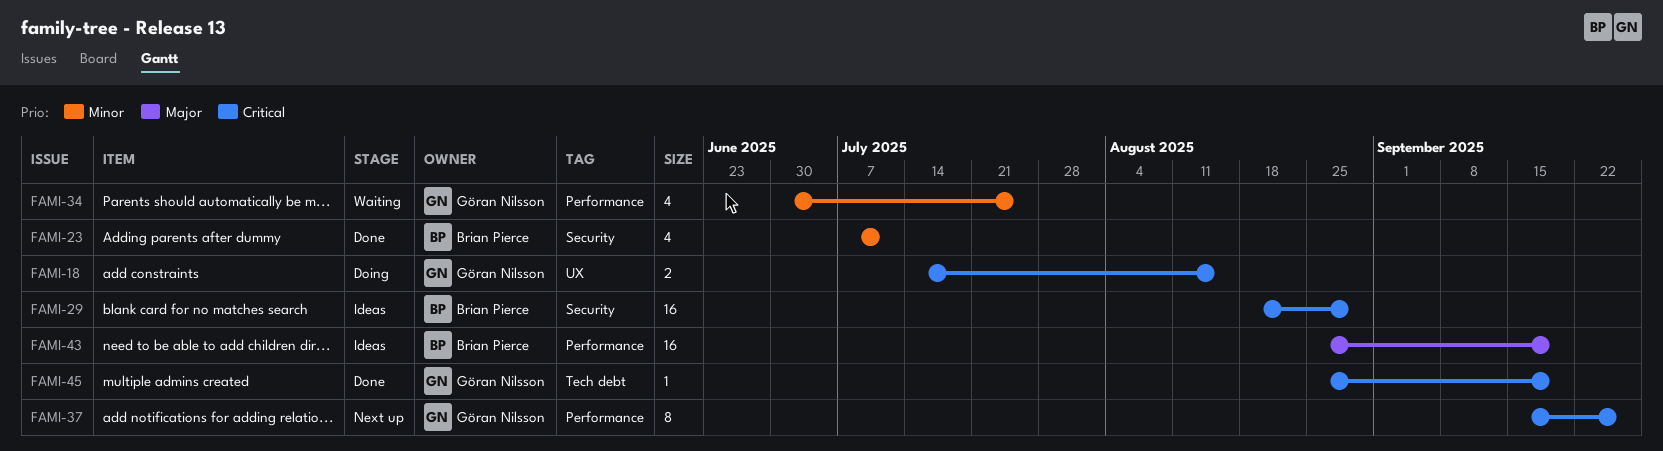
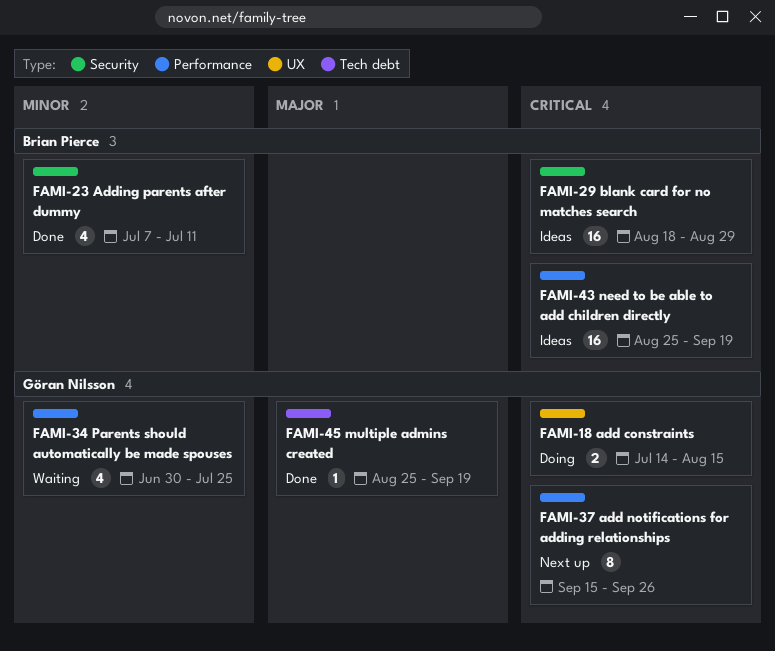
FAMI-43, priority: Major -> Critical
FAMI-45, priority: Critical -> Major

